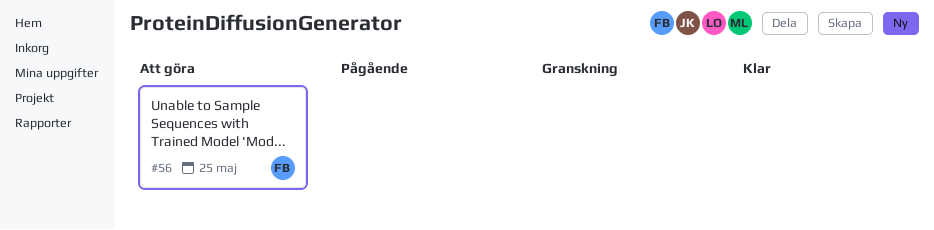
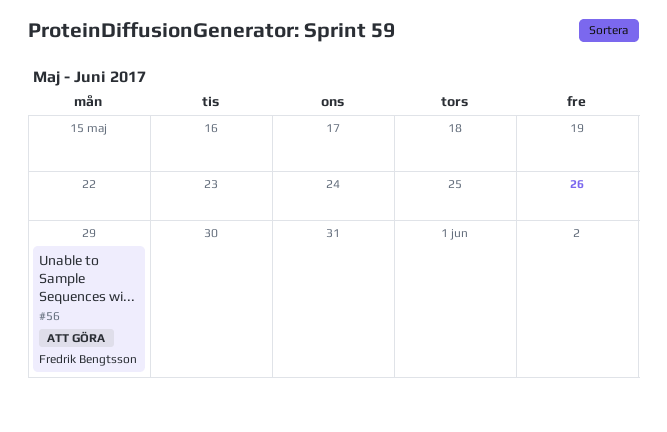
#56, due: May 25 -> May 29

